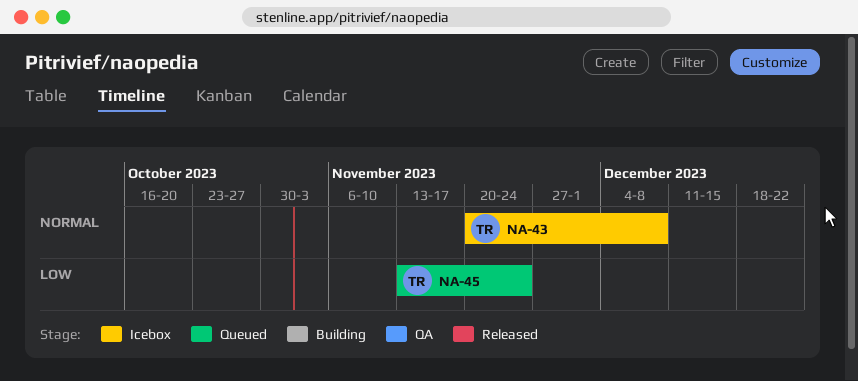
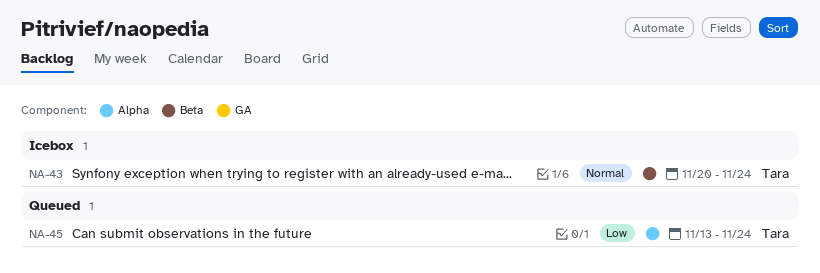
NA-43, due: Dec 8 -> Nov 24

